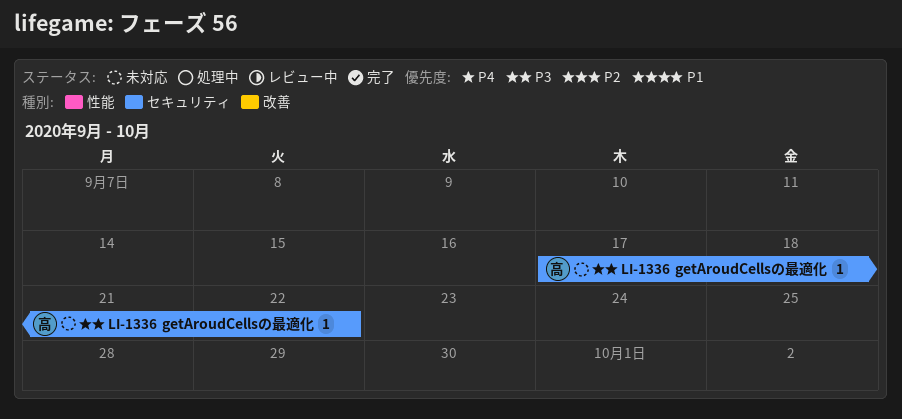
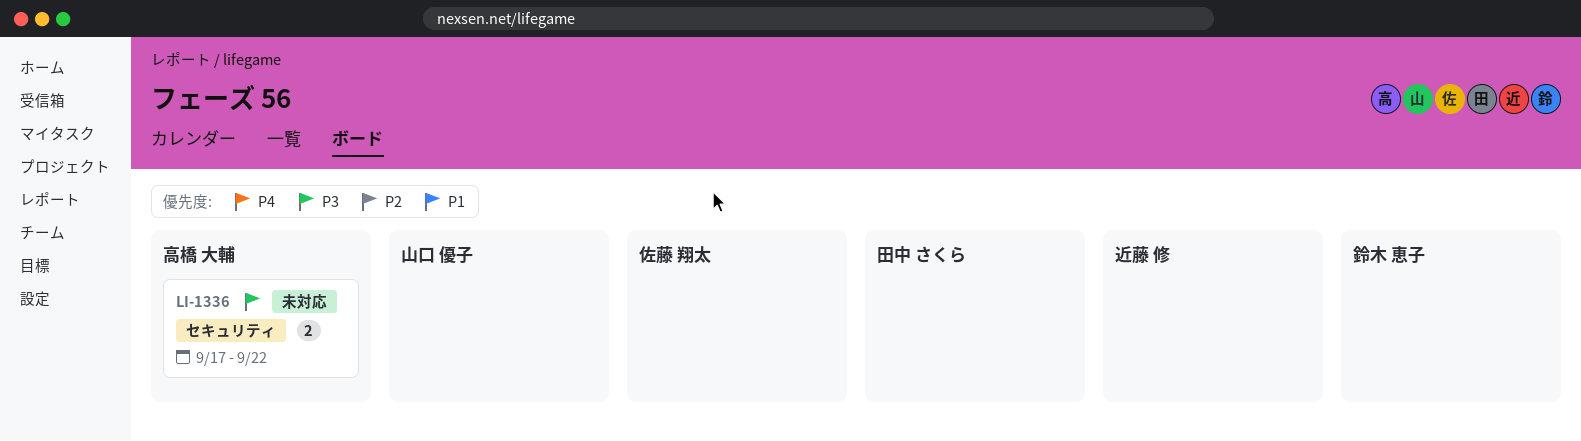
LI-1336, estimate: 1 -> 2

